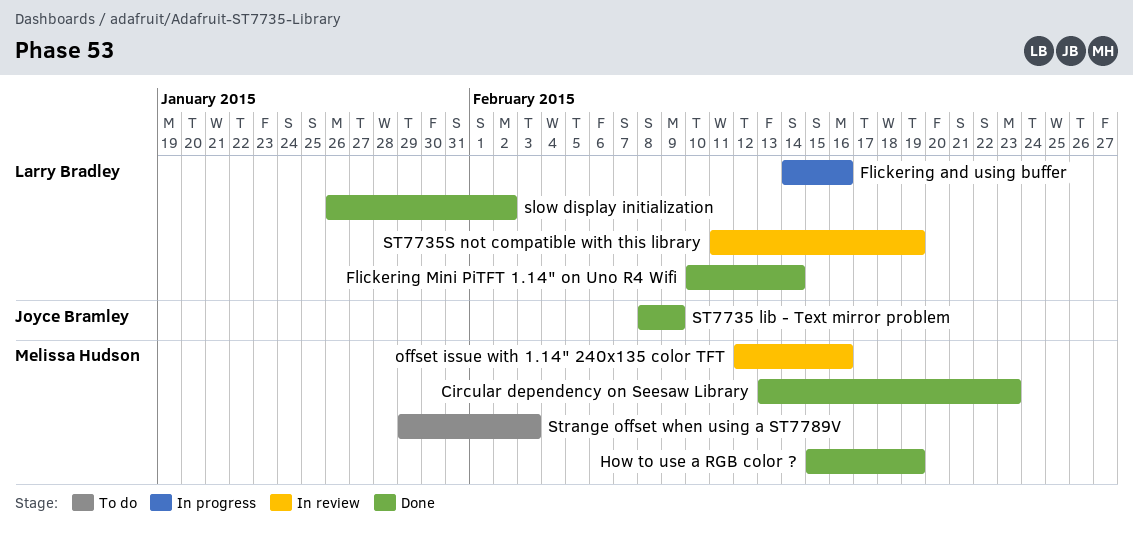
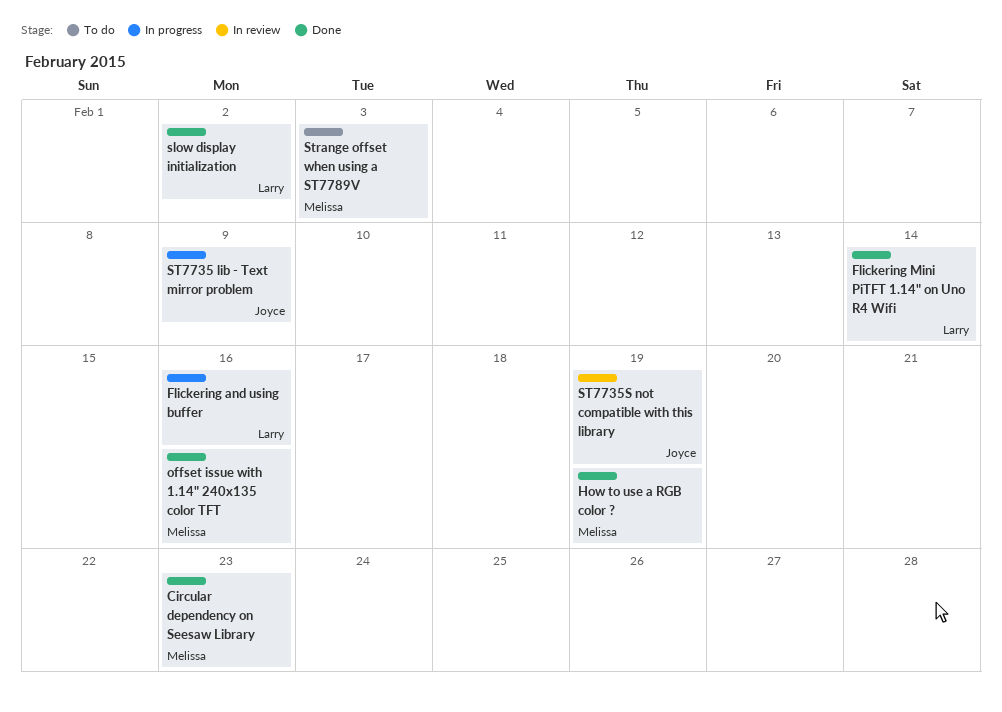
offset issue with 1.14" 240x135 color TFT, status: In review -> Done
ST7735 lib - Text mirror problem, status: Done -> In progress
ST7735S not compatible with this library, owner: Larry Bradley -> Joyce Bramley

